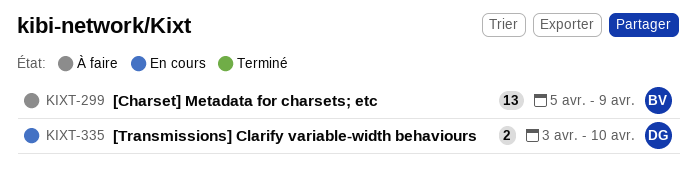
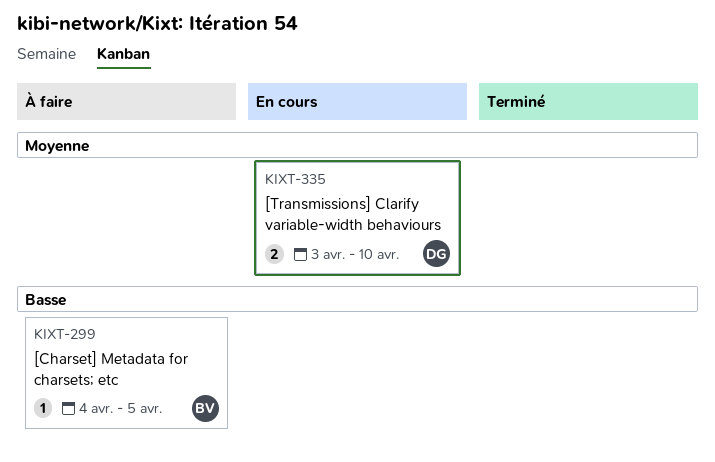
KIXT-299, estimate: 13 -> 1
KIXT-299, start: Apr 5 -> Apr 4
KIXT-299, due: Apr 9 -> Apr 5

